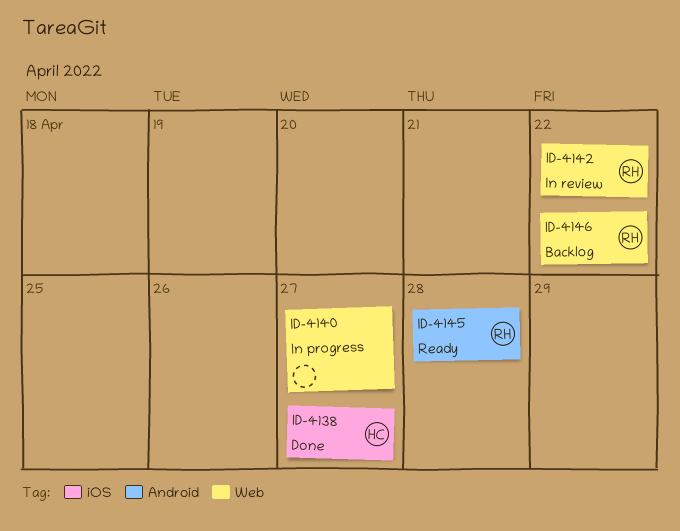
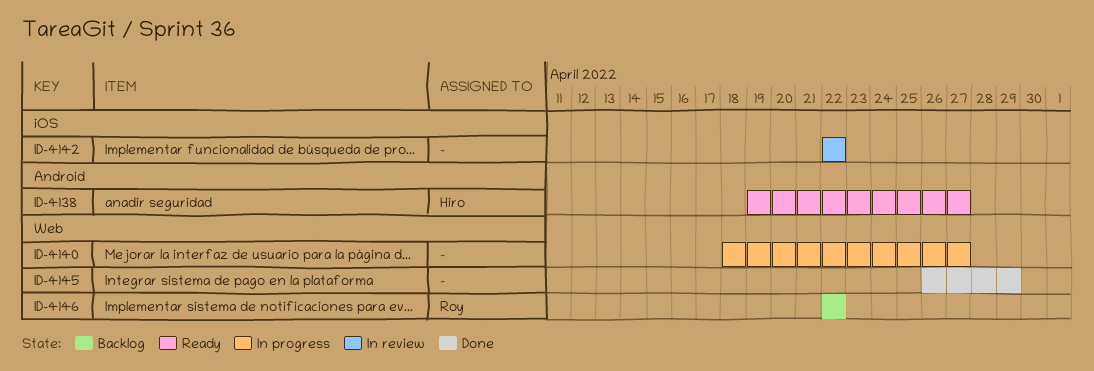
ID-4138, status: Done -> Ready
ID-4138, label: iOS -> Android
ID-4142, owner: Roy -> none
ID-4142, label: Web -> iOS
ID-4145, status: Ready -> Done
ID-4145, owner: Roy -> none
ID-4145, label: Android -> Web
ID-4145, due: Apr 28 -> Apr 29

